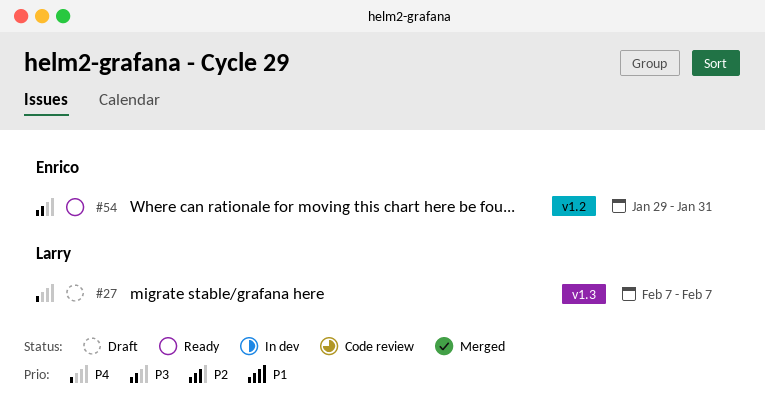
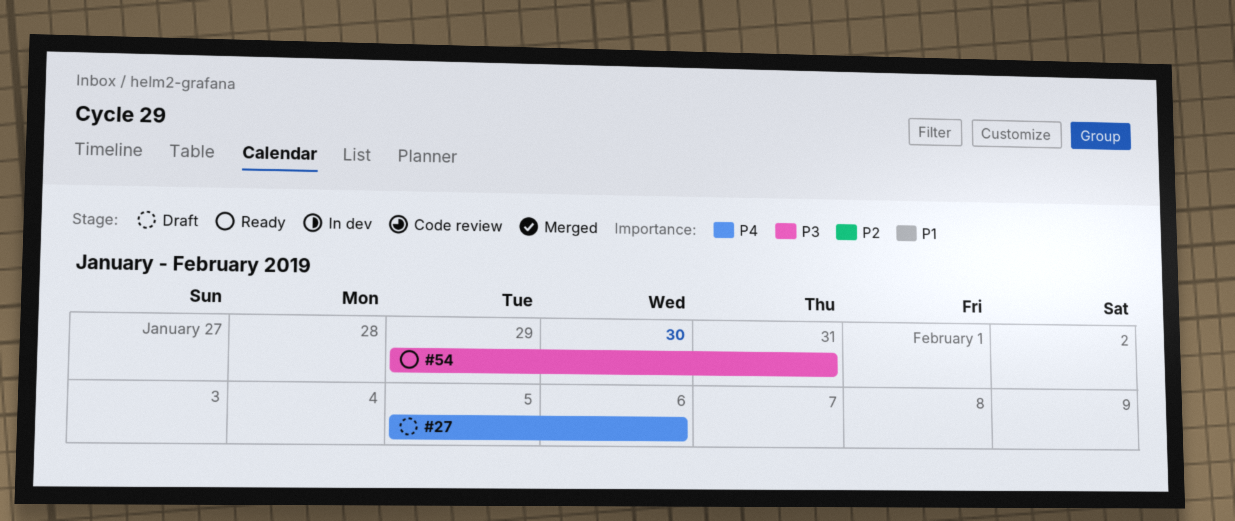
#27, start: Feb 7 -> Feb 5
#27, due: Feb 7 -> Feb 6

